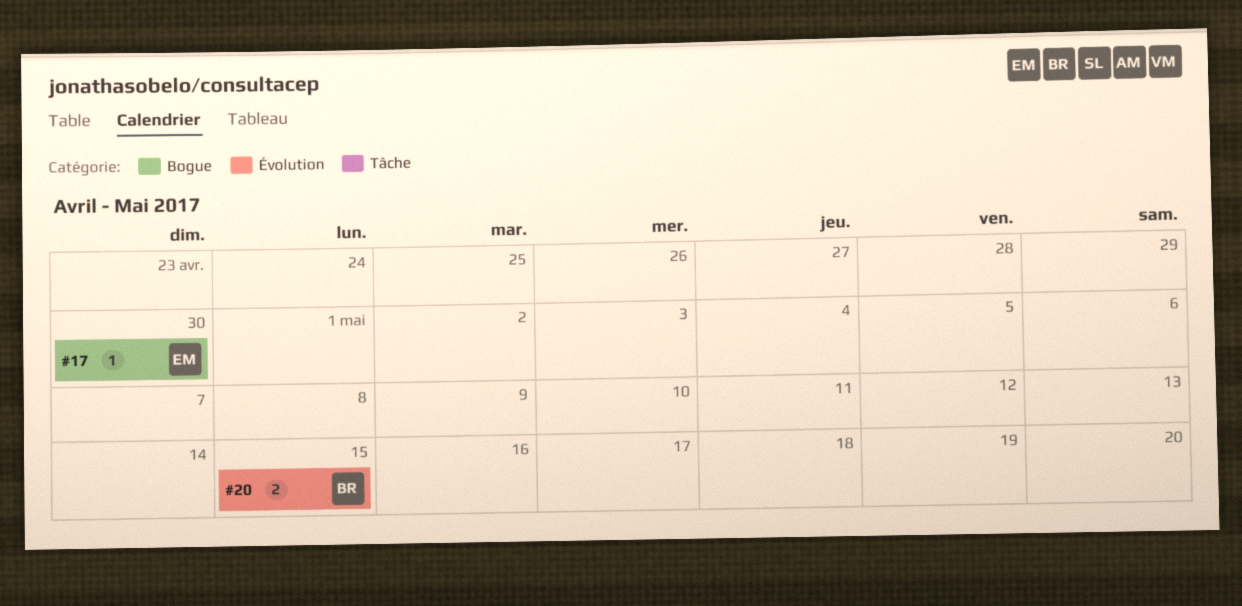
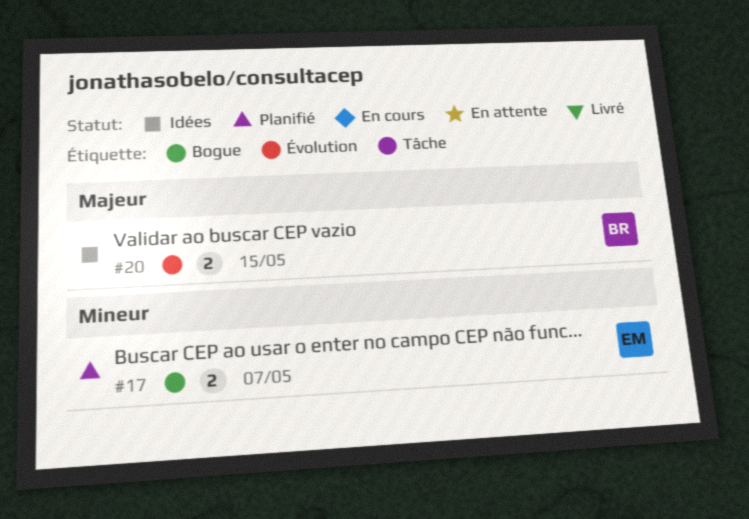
#17, estimate: 1 -> 2
#17, due: Apr 30 -> May 7

